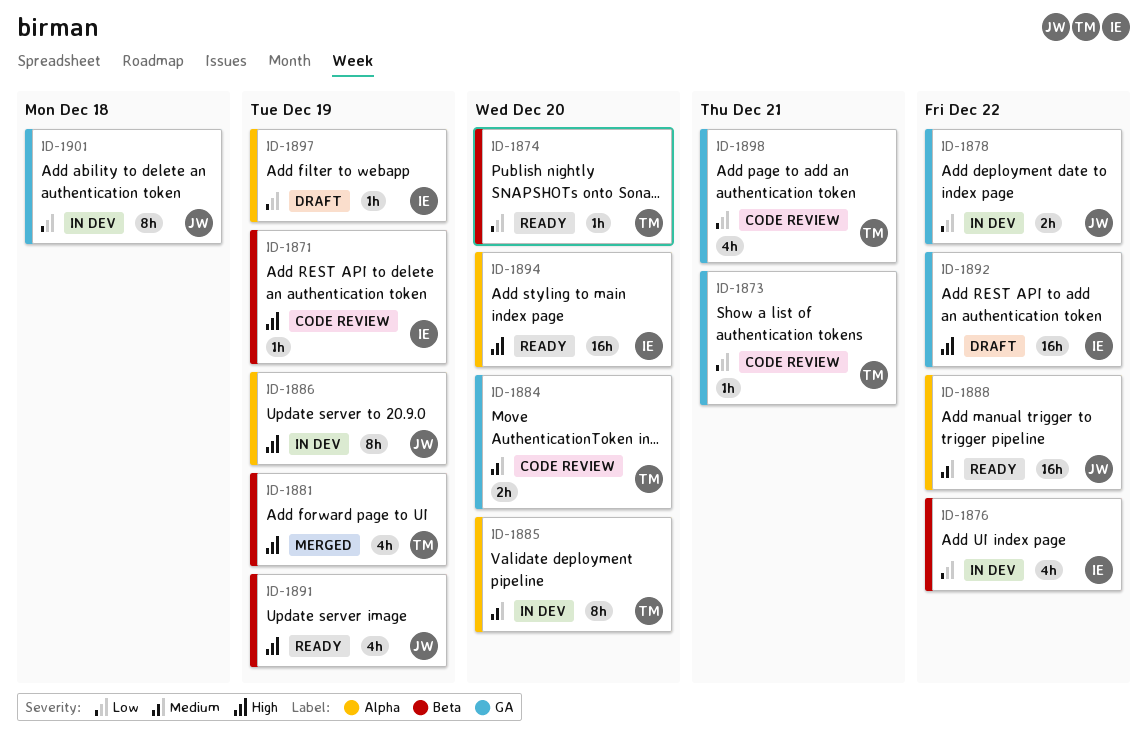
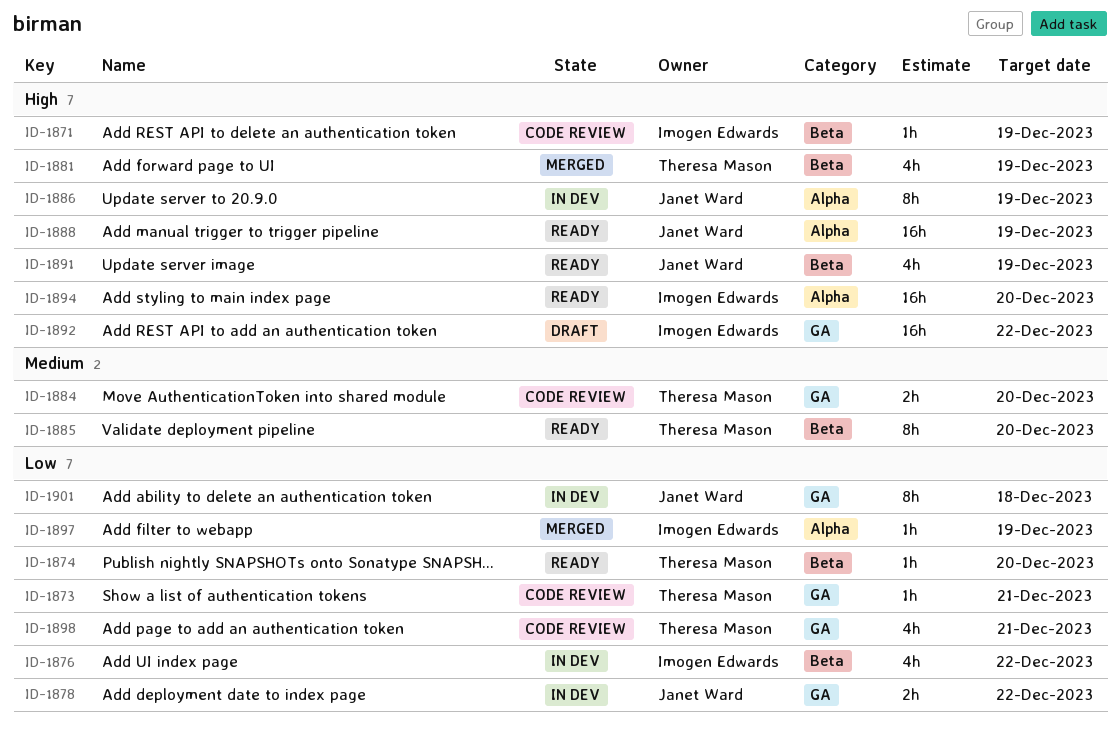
ID-1885, status: In dev -> Ready
ID-1885, label: Alpha -> Beta
ID-1888, priority: Medium -> High
ID-1888, due: Dec 22 -> Dec 19
ID-1897, status: Draft -> Merged

